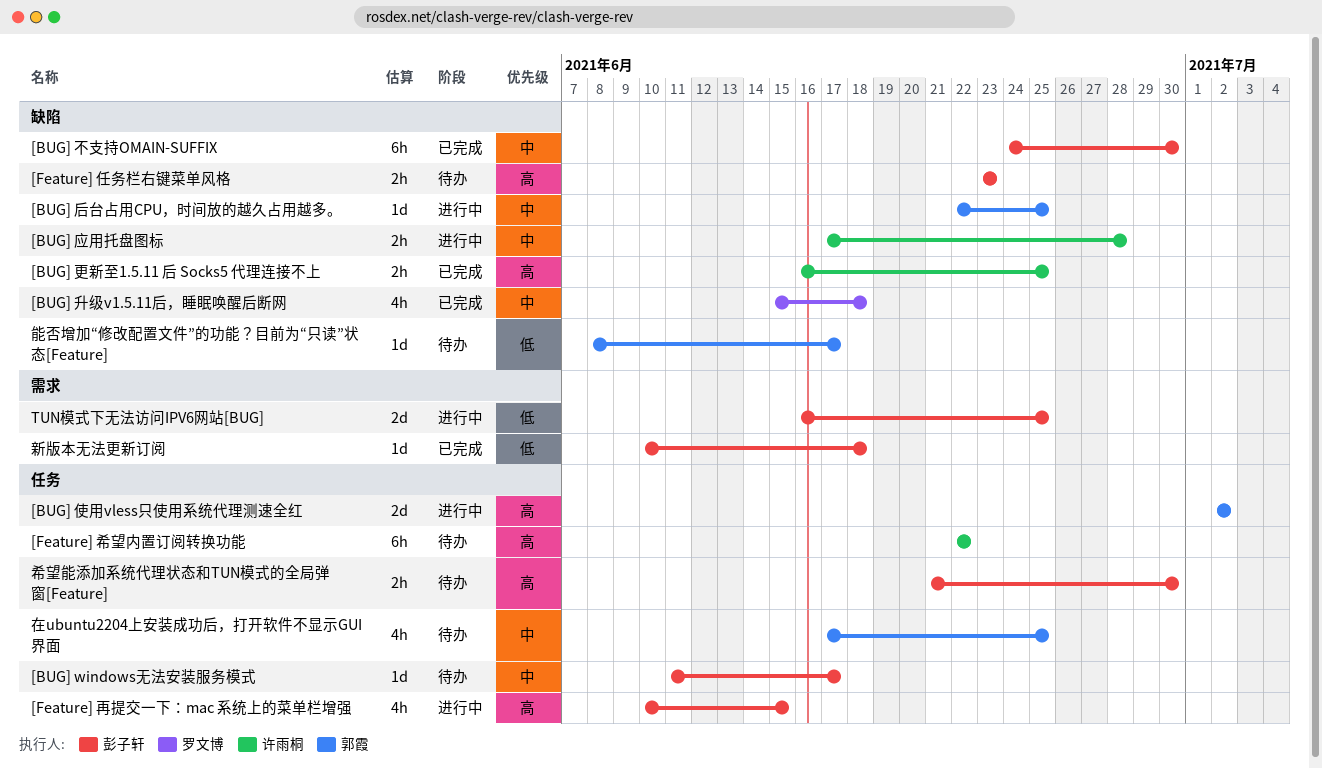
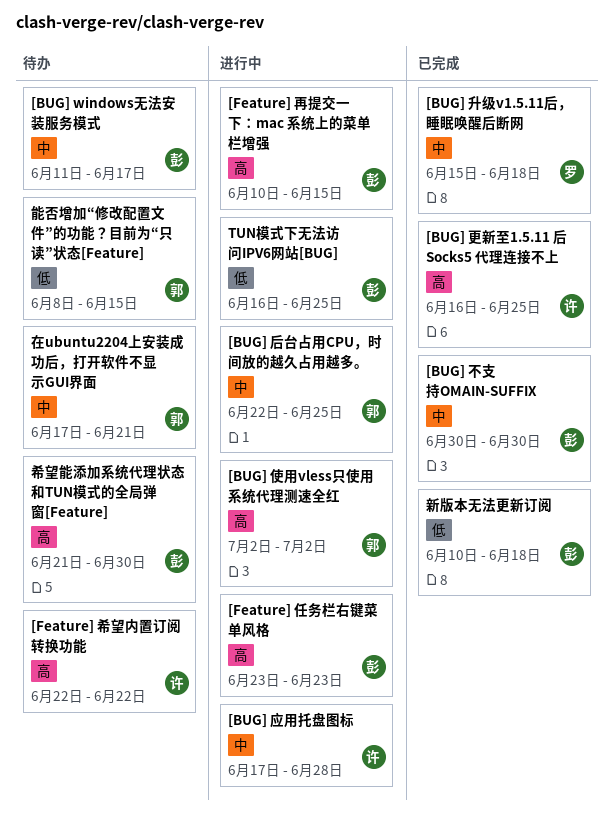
[BUG] 不支持OMAIN-SUFFIX, start: Jun 24 -> Jun 30
[Feature] 任务栏右键菜单风格, status: 待办 -> 进行中
在ubuntu2204上安装成功后，打开软件不显示GUI界面, due: Jun 25 -> Jun 21
能否增加“修改配置文件”的功能？目前为“只读”状态[Feature], due: Jun 17 -> Jun 15

